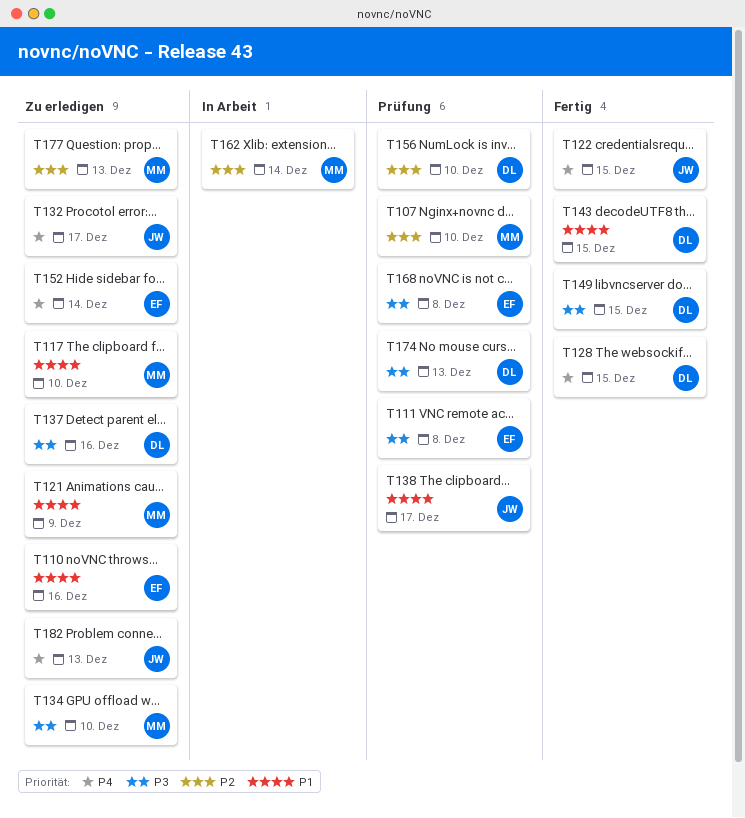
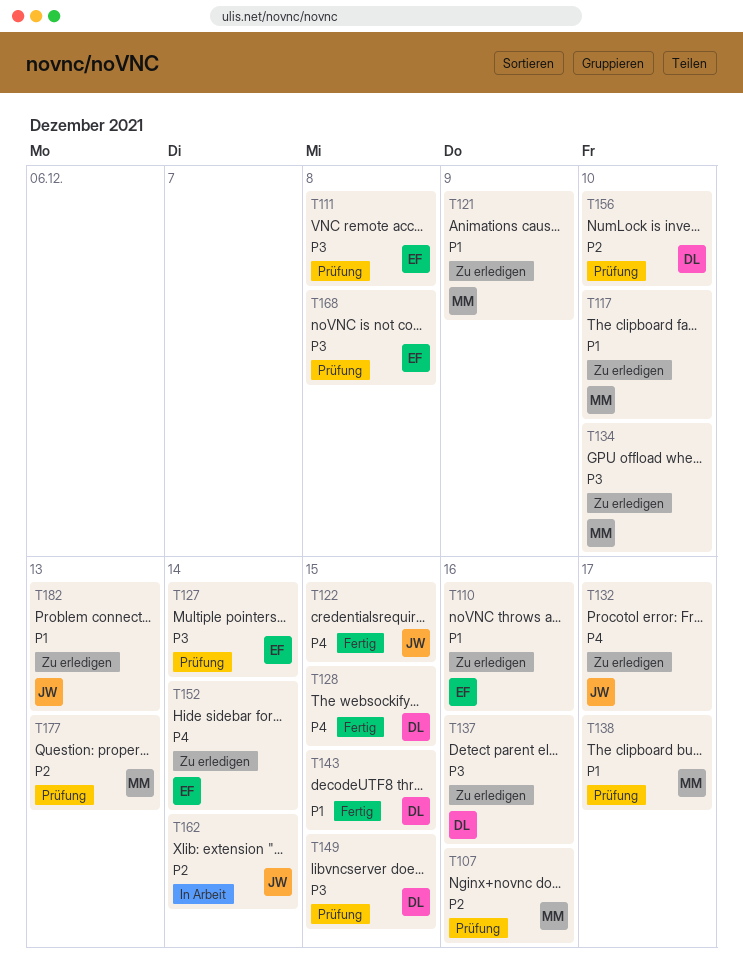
T107, due: Dec 10 -> Dec 16
T127: none -> present
T138, owner: JW -> MM
T149, status: Fertig -> Prüfung
T162, owner: MM -> JW
T174: present -> none
T177, status: Zu erledigen -> Prüfung
T182, priority: P4 -> P1

